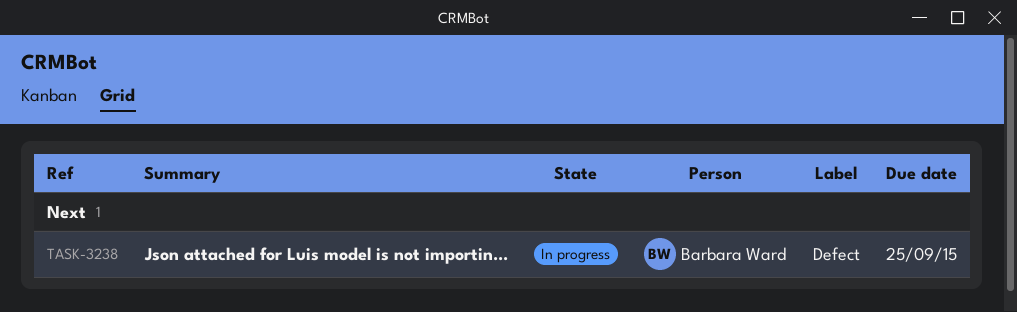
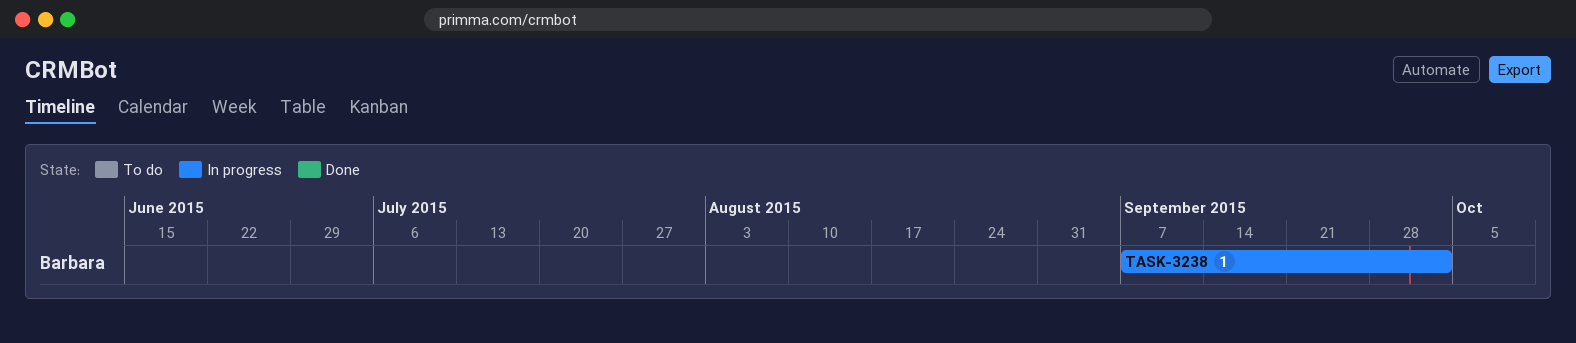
TASK-3238, due: Sep 25 -> Oct 2

